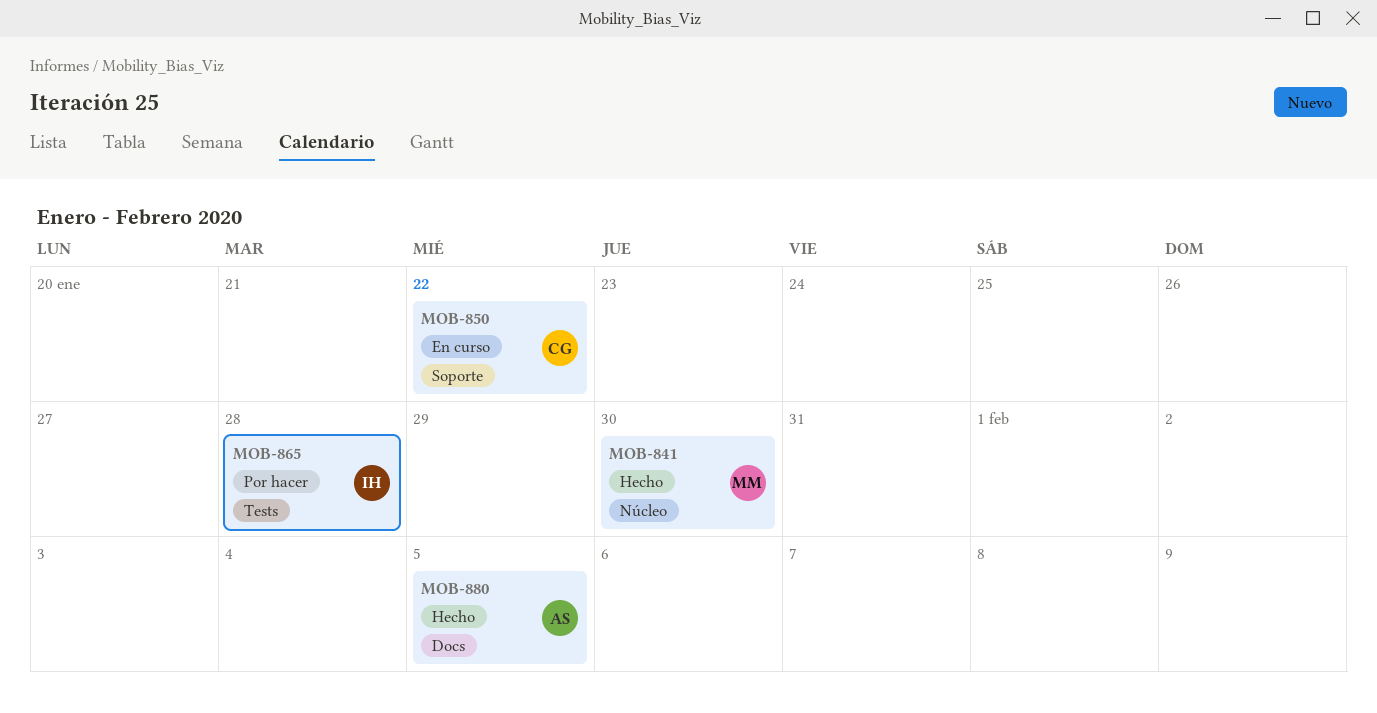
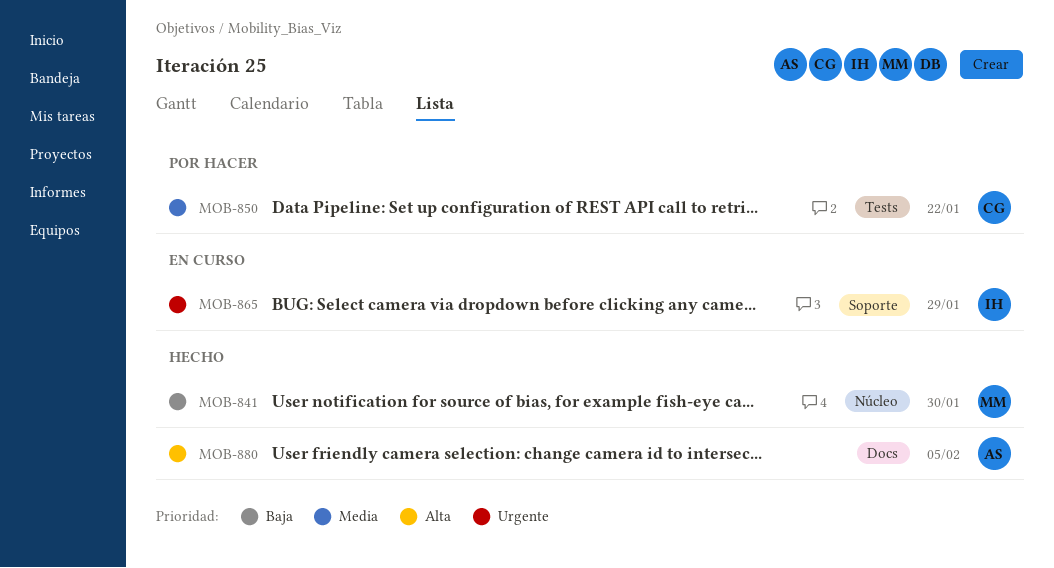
MOB-850, status: En curso -> Por hacer
MOB-850, label: Soporte -> Tests
MOB-865, status: Por hacer -> En curso
MOB-865, label: Tests -> Soporte
MOB-865, due: Jan 28 -> Jan 29

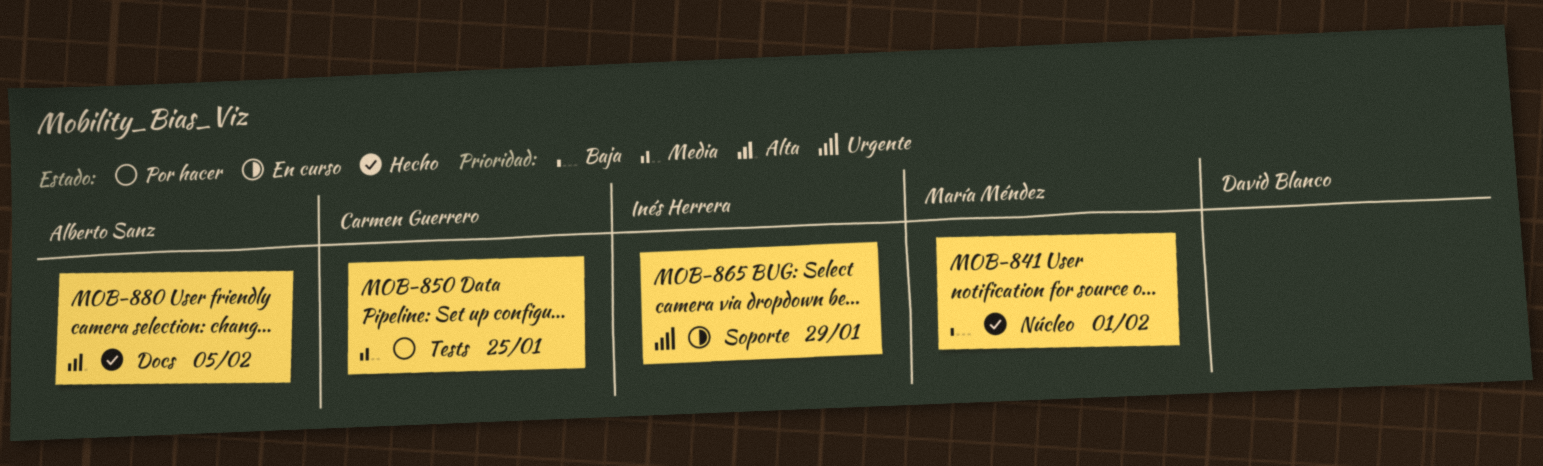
MOB-841, due: Jan 30 -> Feb 1
MOB-850, due: Jan 22 -> Jan 25

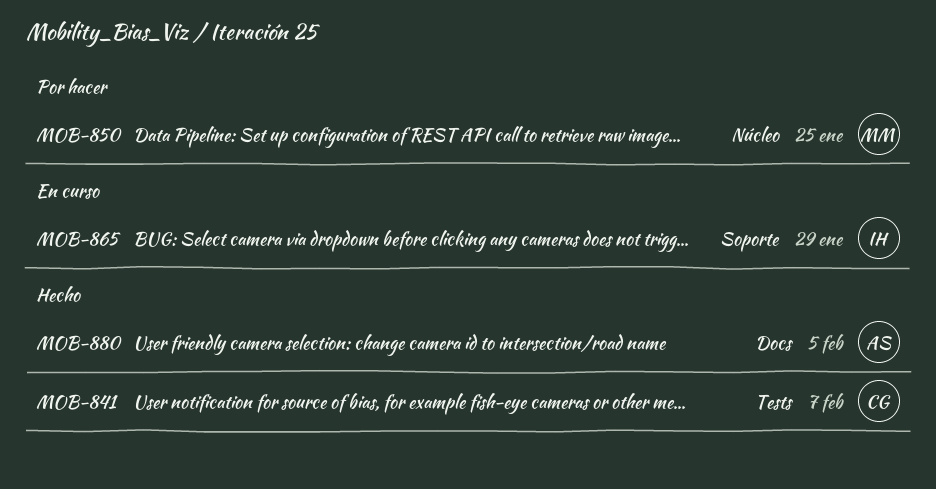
MOB-841, owner: María Méndez -> Carmen Guerrero
MOB-841, label: Núcleo -> Tests
MOB-841, due: Feb 1 -> Feb 7
MOB-850, owner: Carmen Guerrero -> María Méndez
MOB-850, label: Tests -> Núcleo

